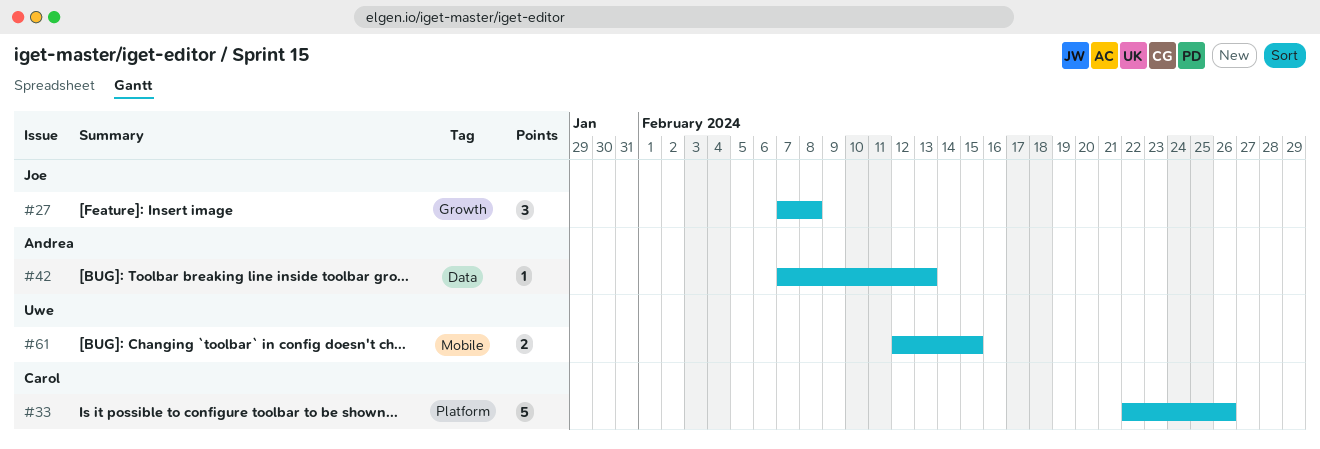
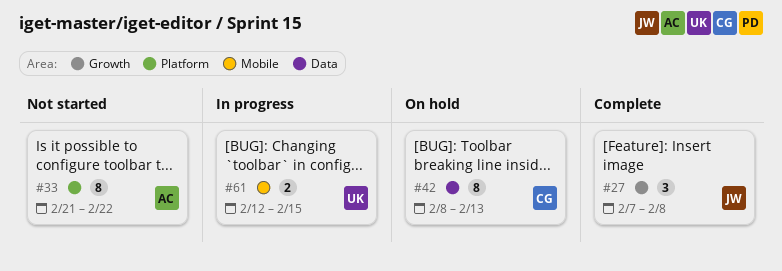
#33, owner: Carol -> Andrea
#33, estimate: 5 -> 8
#33, start: Feb 22 -> Feb 21
#33, due: Feb 26 -> Feb 22
#42, owner: Andrea -> Carol
#42, estimate: 1 -> 8
#42, start: Feb 7 -> Feb 8

